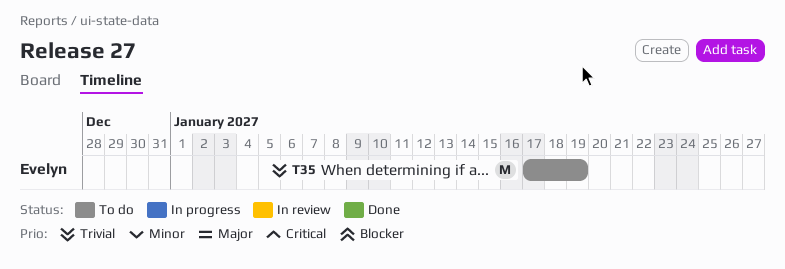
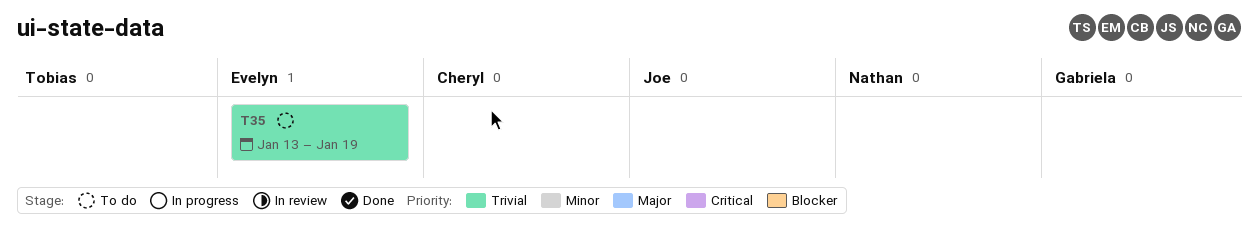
T35, start: Jan 17 -> Jan 13

